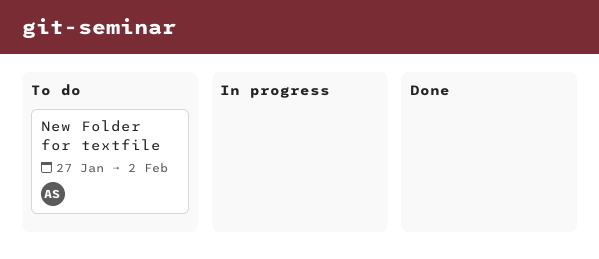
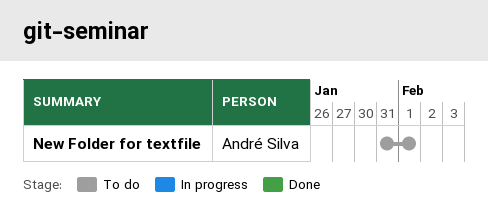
New Folder for textfile, start: Jan 27 -> Jan 31
New Folder for textfile, due: Feb 2 -> Feb 1

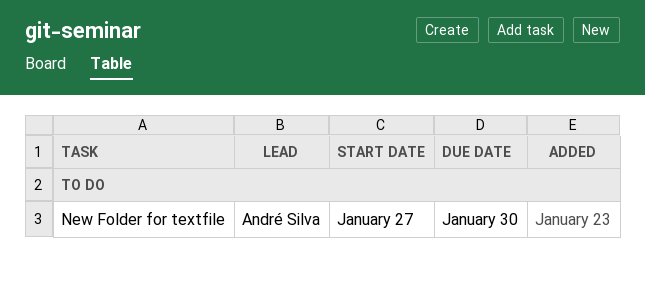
New Folder for textfile, start: Jan 31 -> Jan 27
New Folder for textfile, due: Feb 1 -> Jan 30

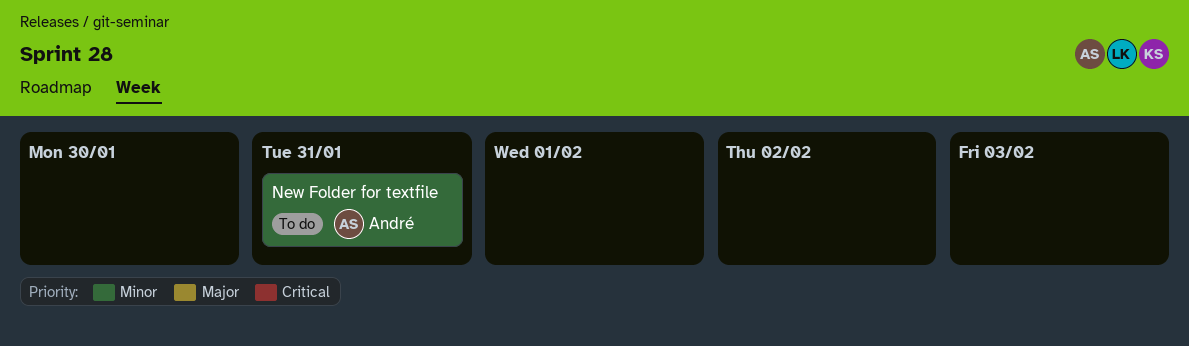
New Folder for textfile, due: Jan 30 -> Jan 31

